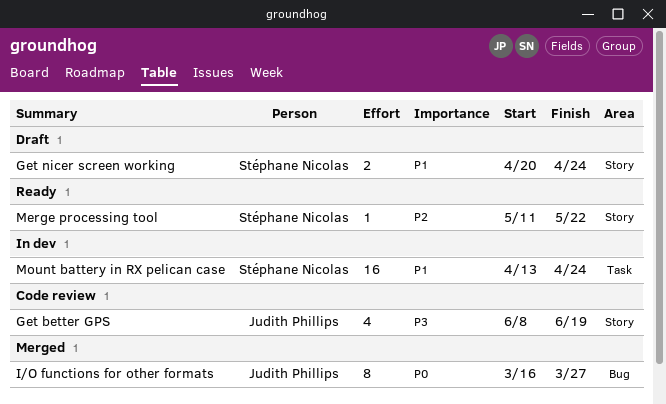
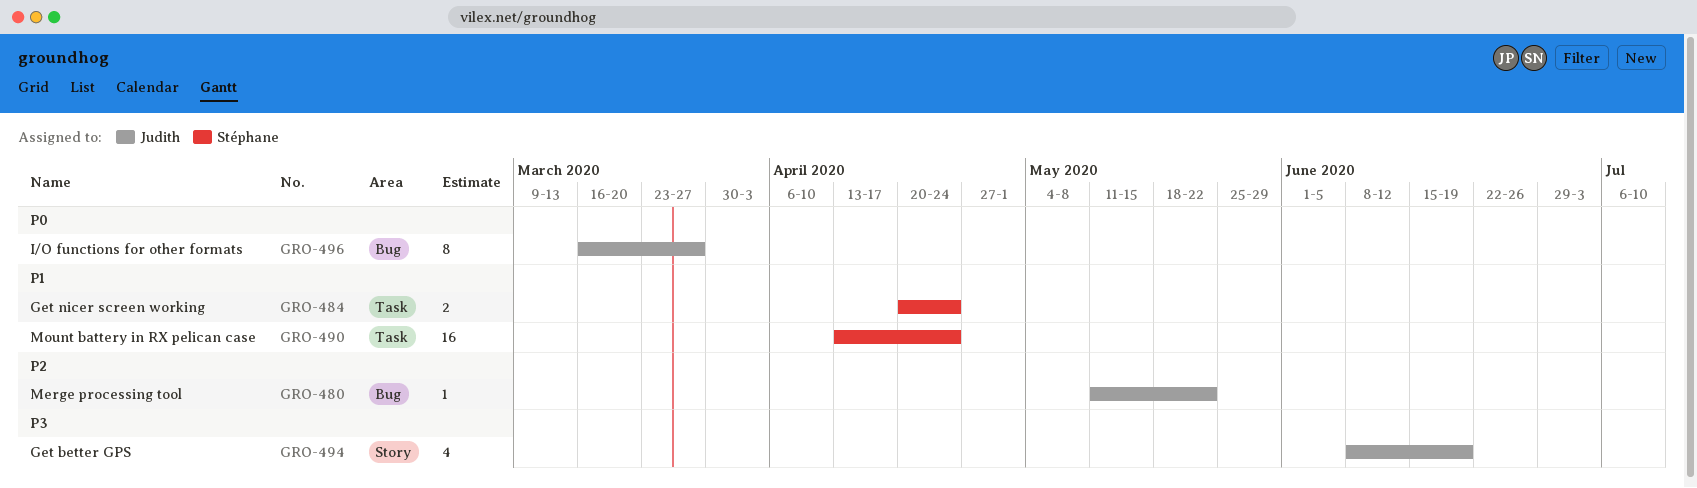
Get nicer screen working, label: Story -> Task
Merge processing tool, owner: Stéphane Nicolas -> Judith Phillips
Merge processing tool, label: Story -> Bug

